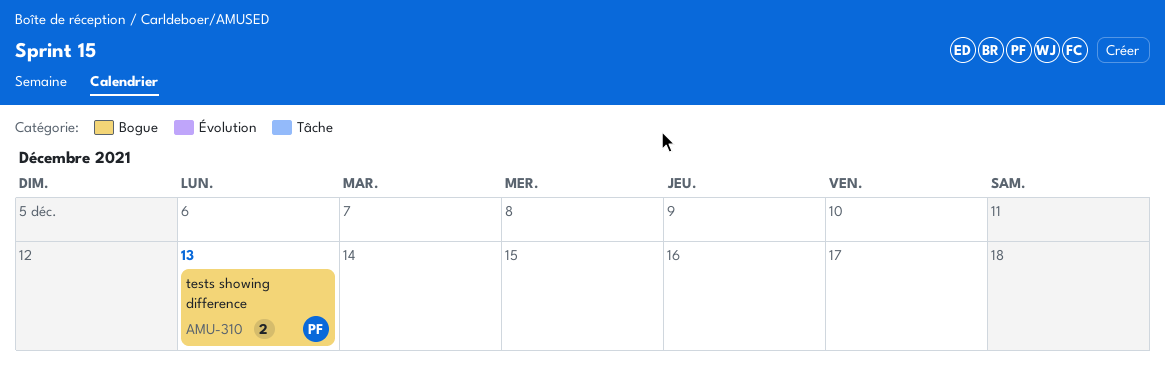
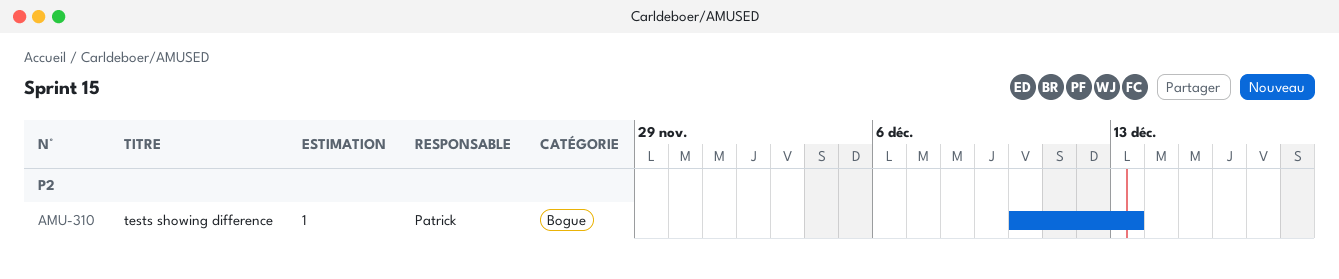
AMU-310, estimate: 2 -> 1

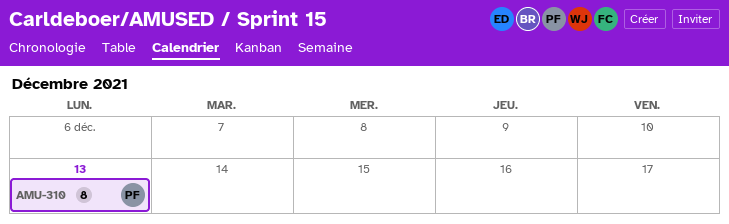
AMU-310, estimate: 1 -> 8

